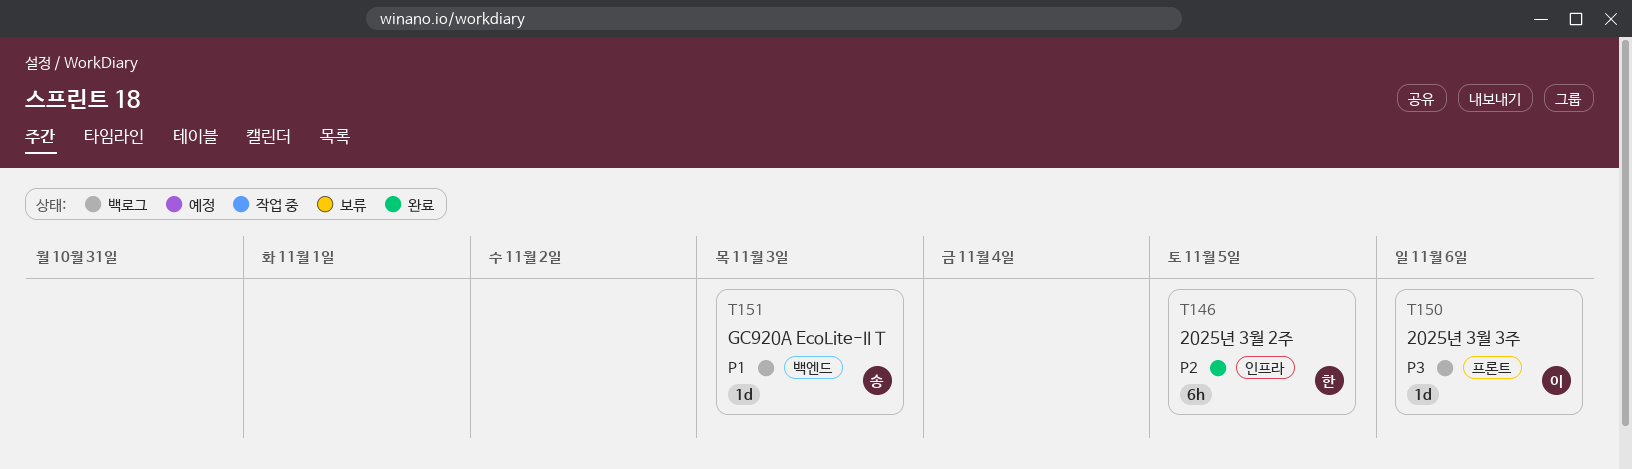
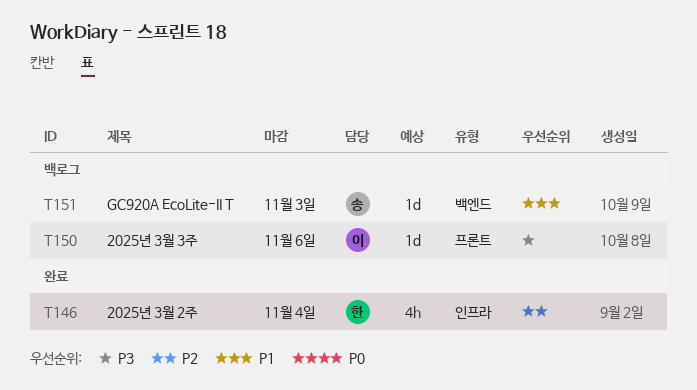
T146, estimate: 6h -> 4h
T146, due: Nov 5 -> Nov 4

